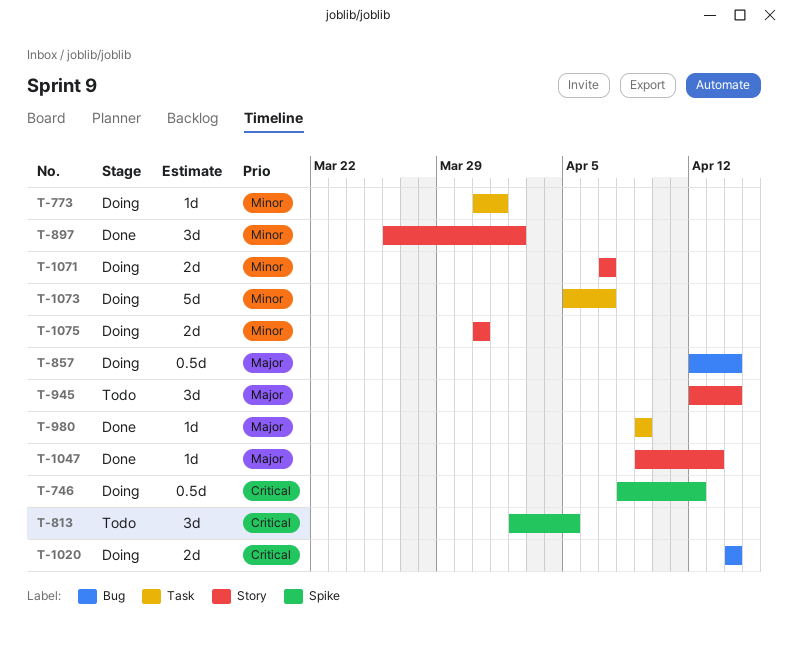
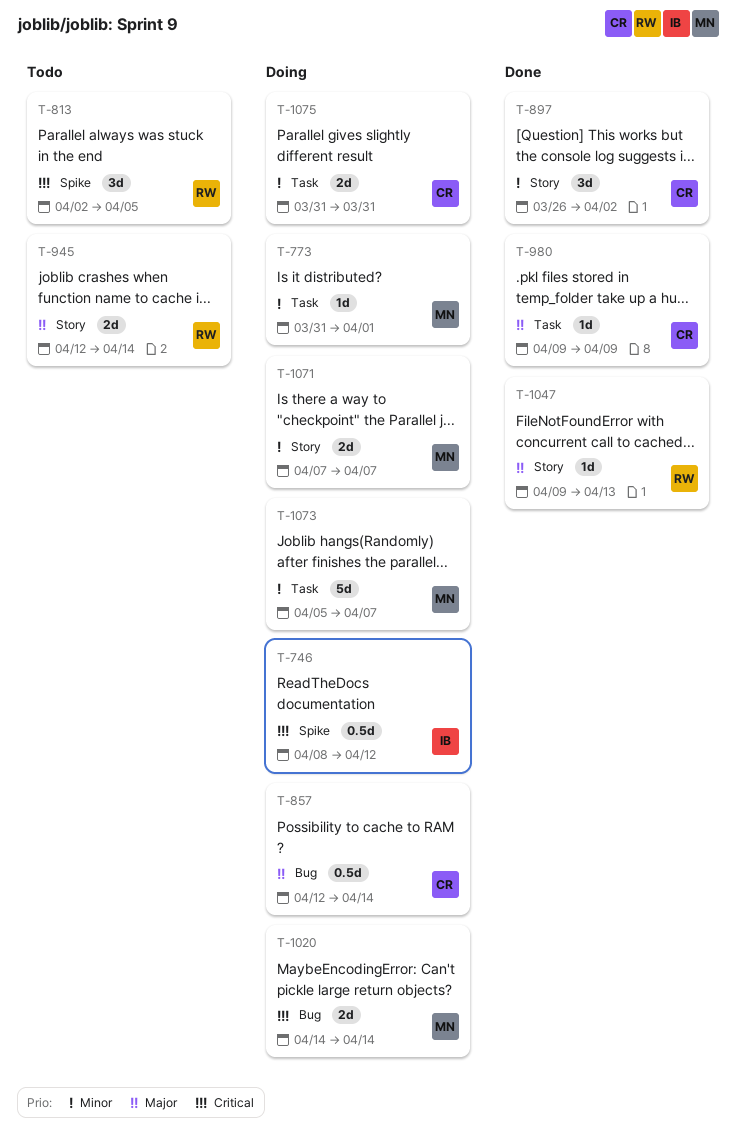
T-945, estimate: 3d -> 2d
T-1075, label: Story -> Task

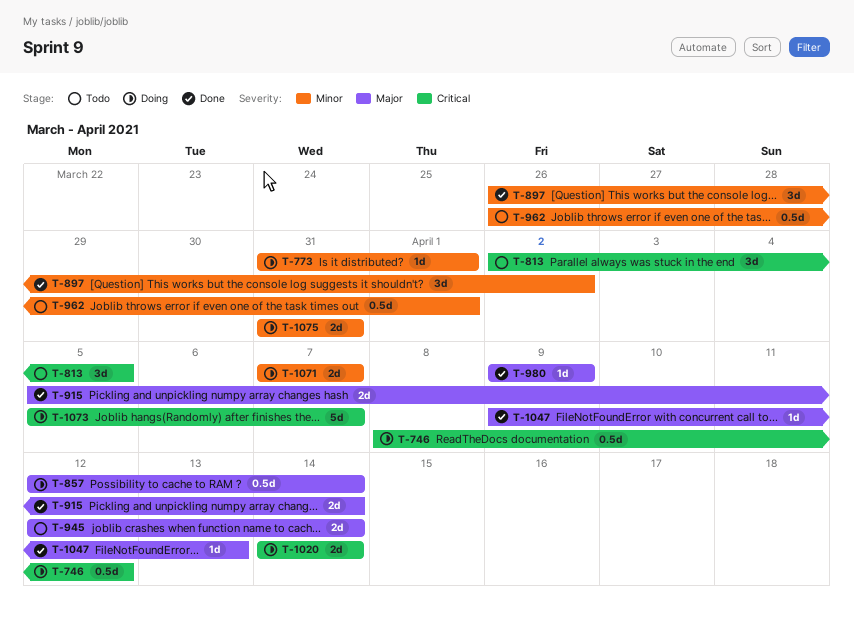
T-915: none -> present
T-962: none -> present
T-1073, priority: Minor -> Critical

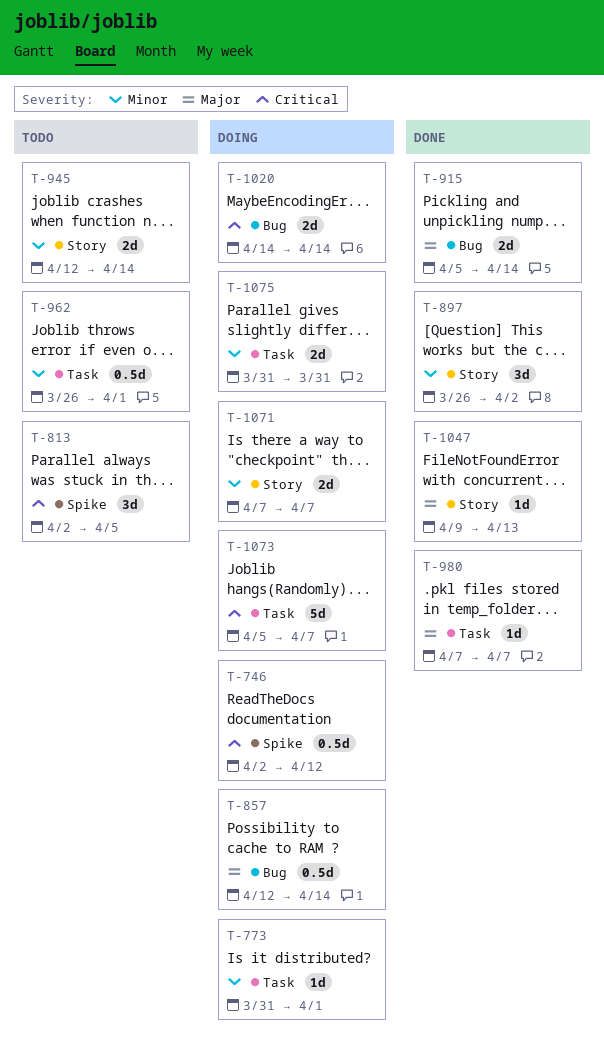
T-746, start: Apr 8 -> Apr 2
T-945, priority: Major -> Minor
T-980, start: Apr 9 -> Apr 7
T-980, due: Apr 9 -> Apr 7

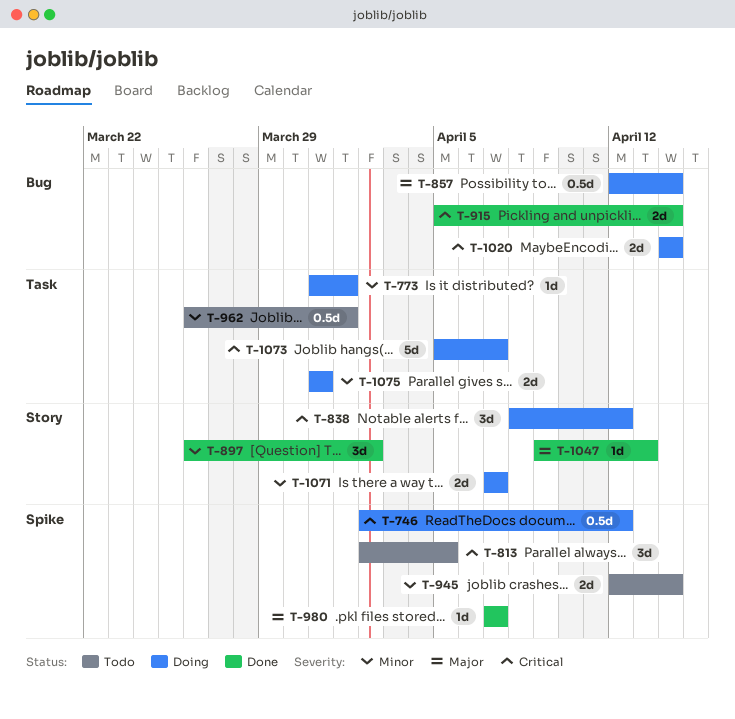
T-838: none -> present
T-915, priority: Major -> Critical
T-945, label: Story -> Spike
T-980, label: Task -> Spike

